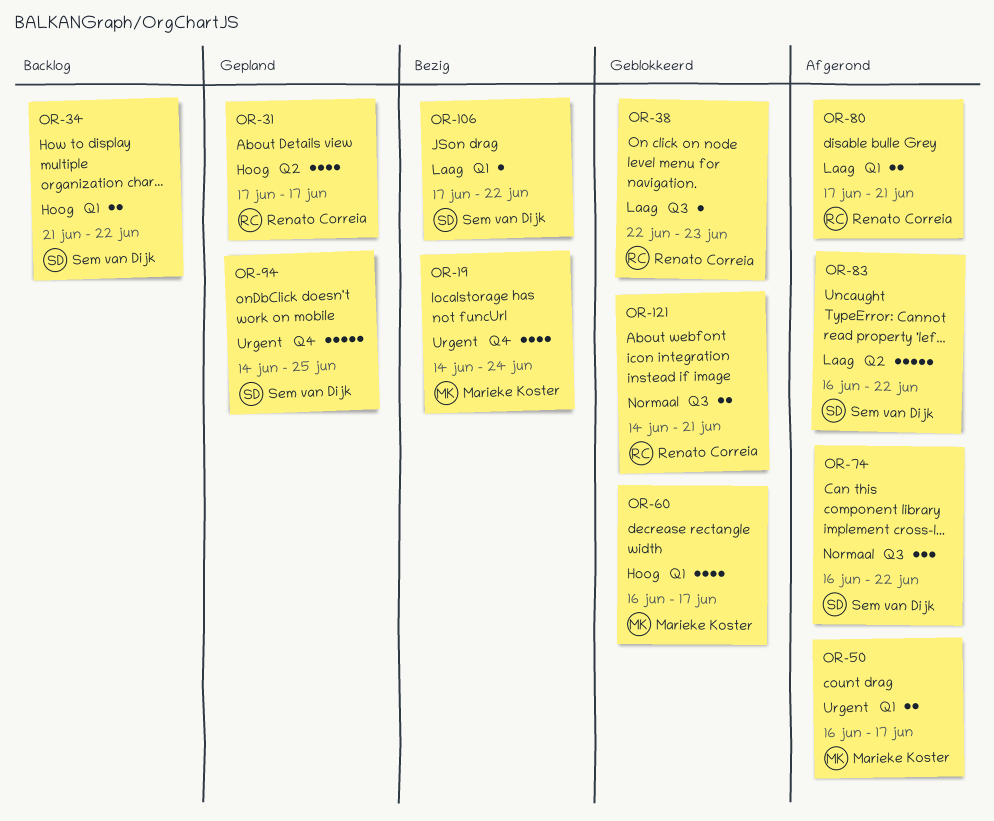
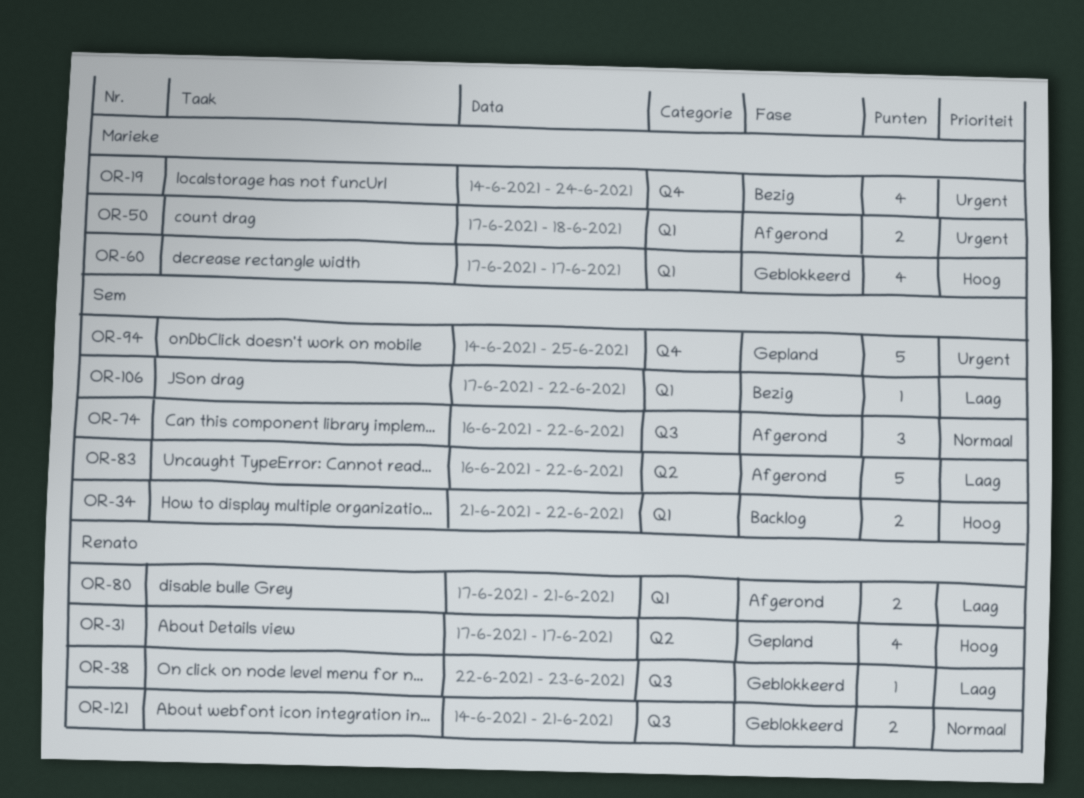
OR-50, start: Jun 16 -> Jun 17
OR-50, due: Jun 17 -> Jun 18
OR-60, start: Jun 16 -> Jun 17

